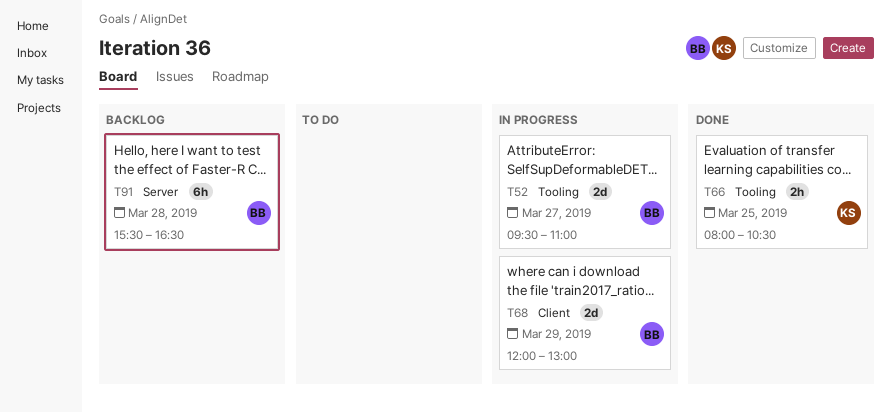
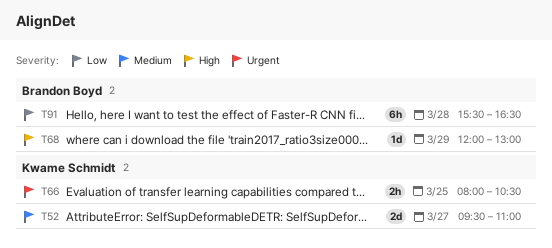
T52, owner: Brandon Boyd -> Kwame Schmidt
T68, estimate: 2d -> 1d

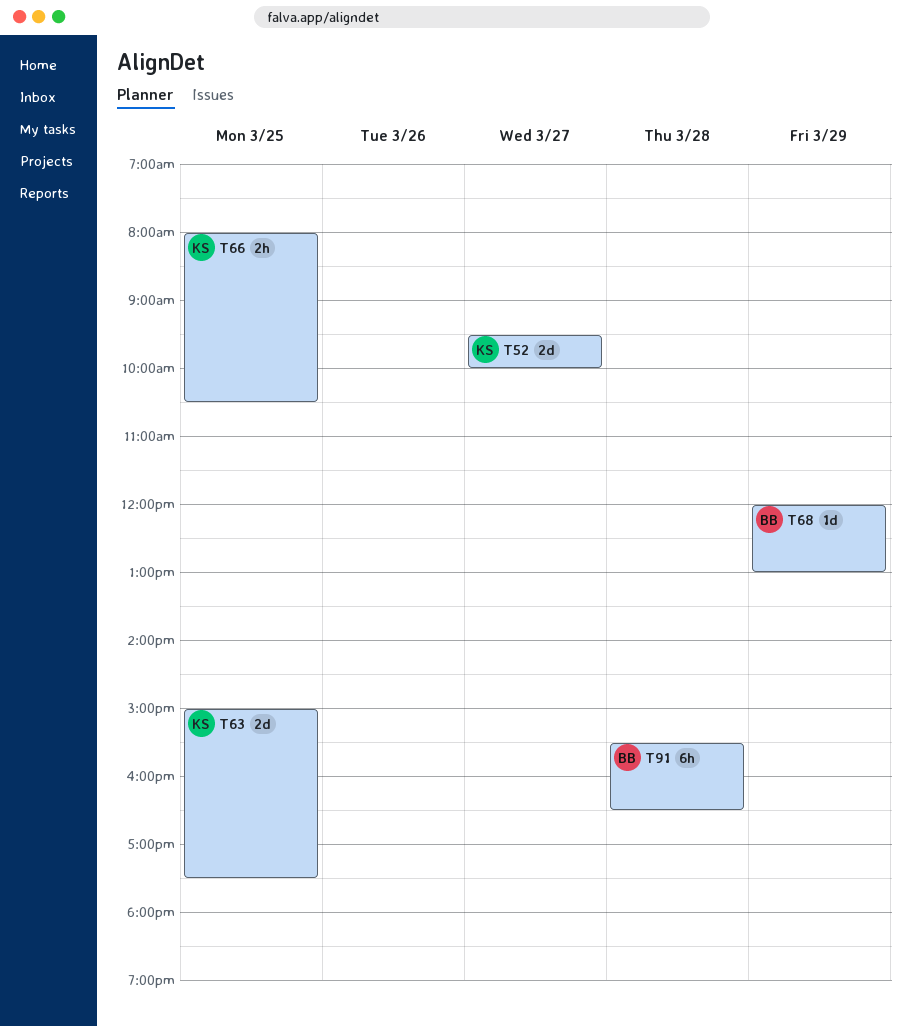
T52, ends: 11:00 -> 10:00
T63: none -> present

